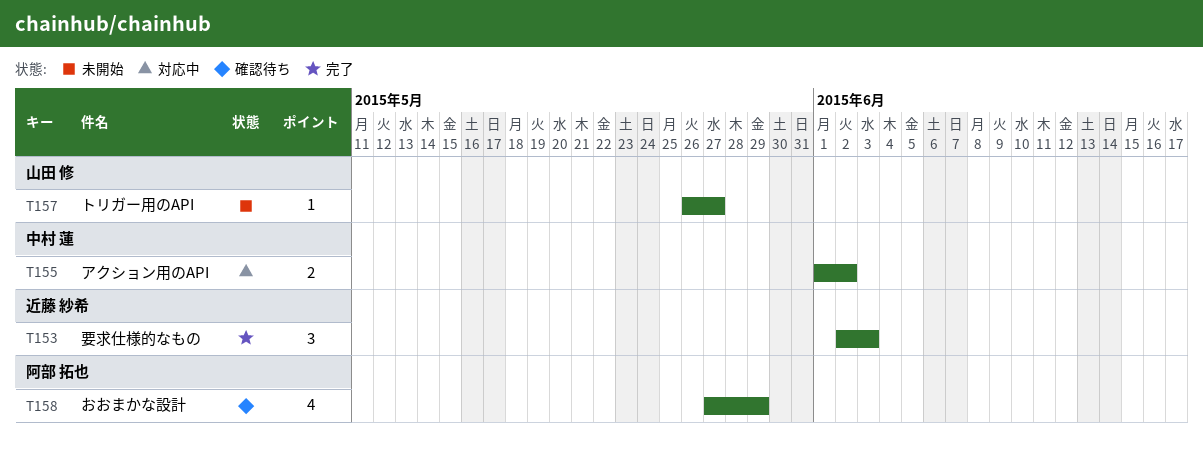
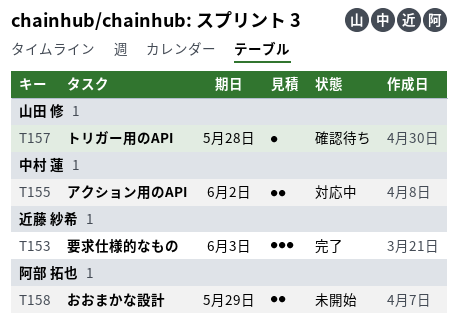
T157, status: 未開始 -> 確認待ち
T157, due: May 27 -> May 28
T158, status: 確認待ち -> 未開始
T158, estimate: 4 -> 2

